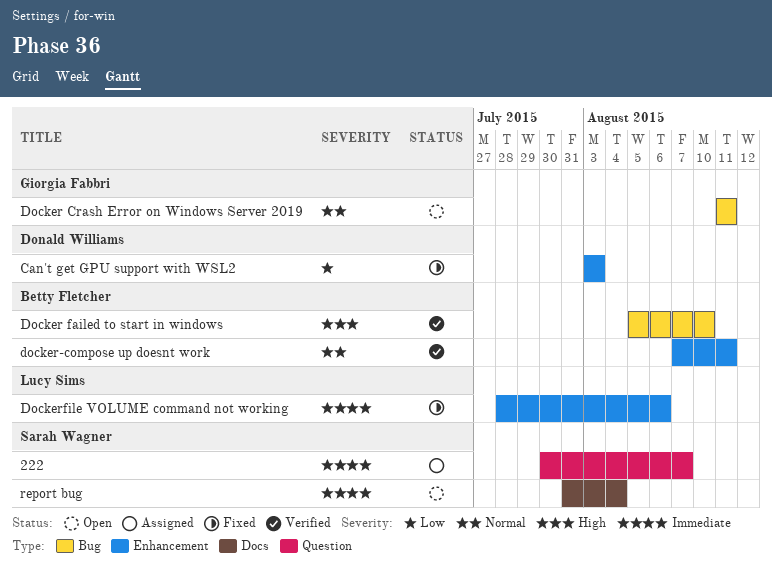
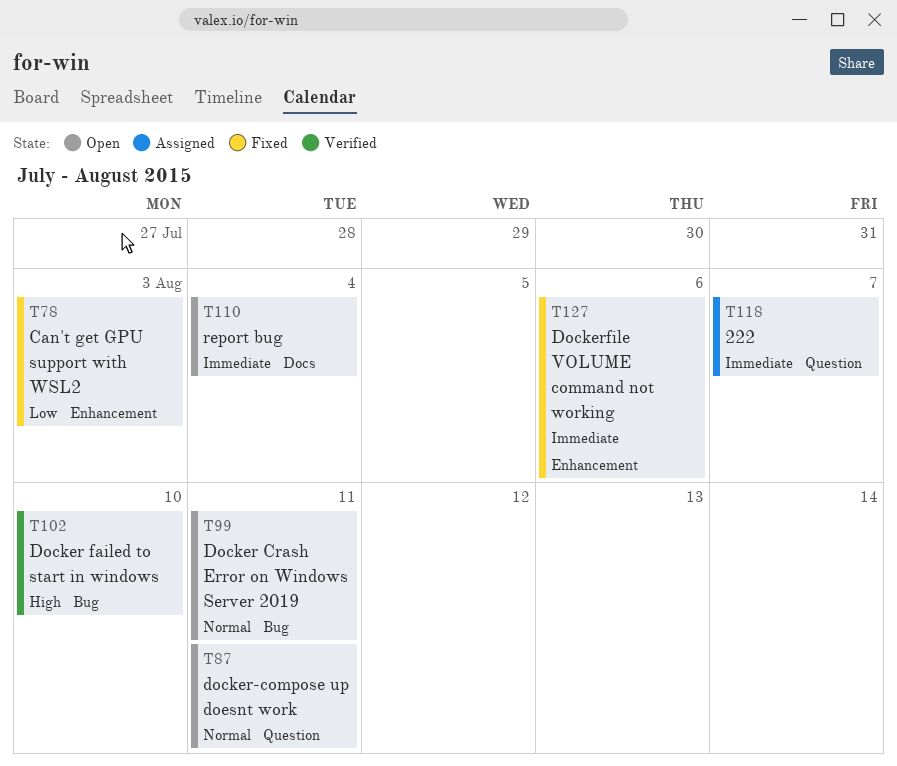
docker-compose up doesnt work, status: Verified -> Open
docker-compose up doesnt work, label: Enhancement -> Question

